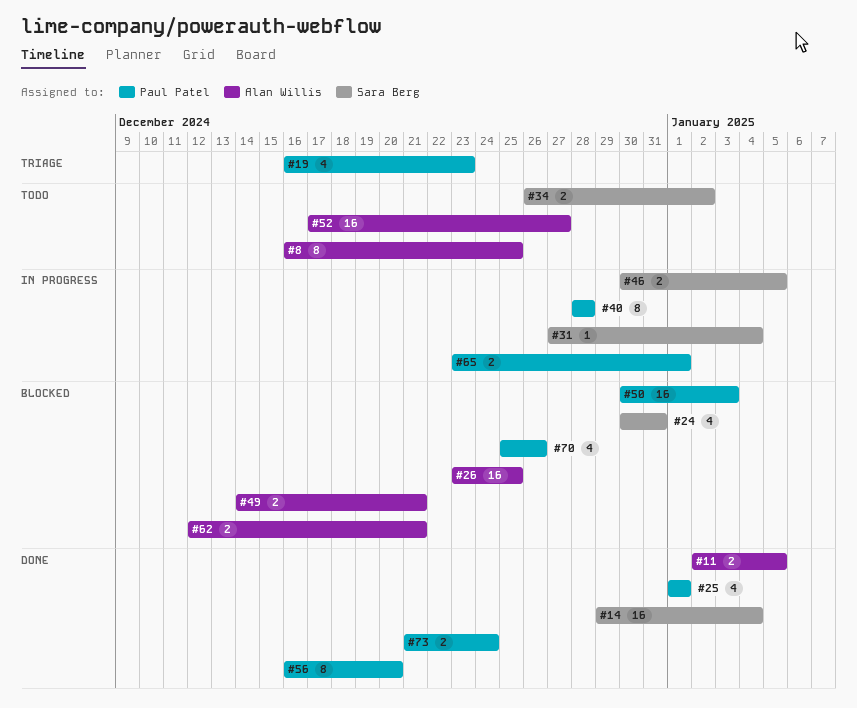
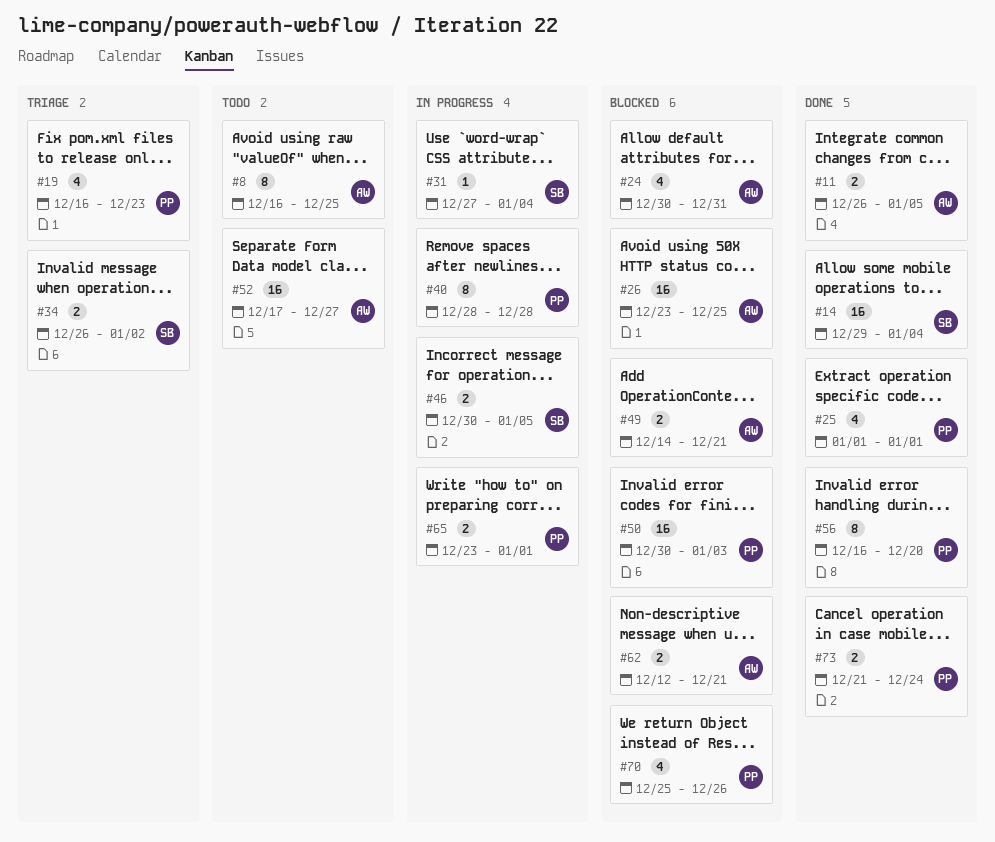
#11, start: Jan 2 -> Dec 26
#24, owner: Sara Berg -> Alan Willis
#34, status: Todo -> Triage

